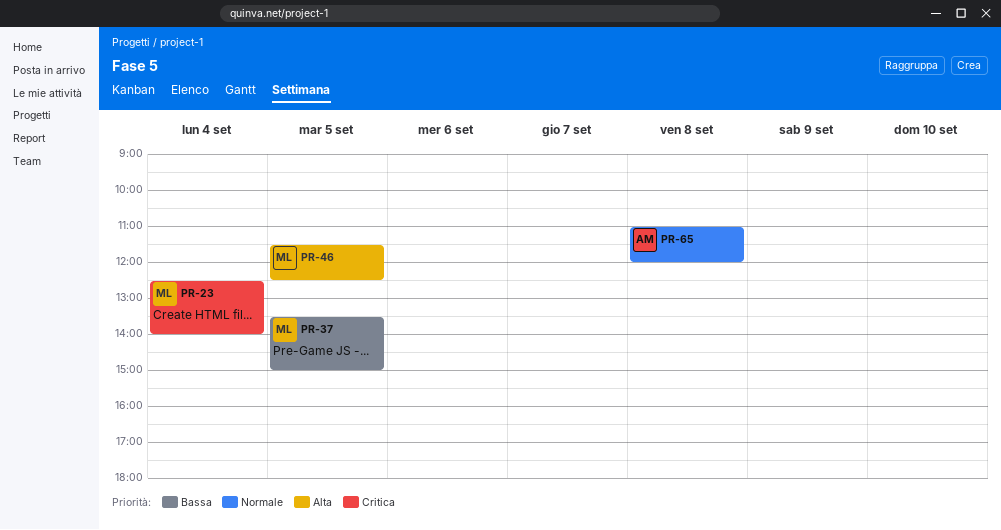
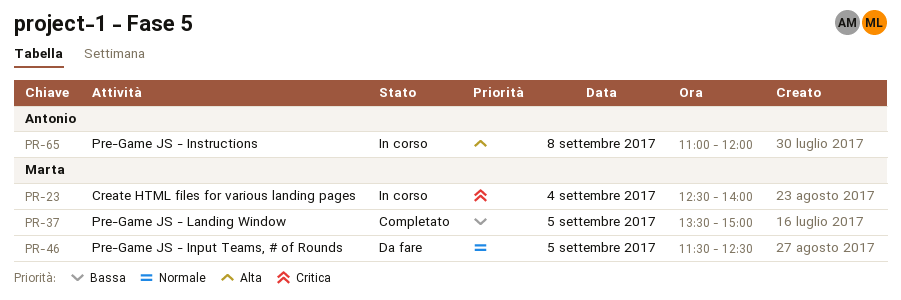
PR-46, priority: Alta -> Normale
PR-65, priority: Normale -> Alta

